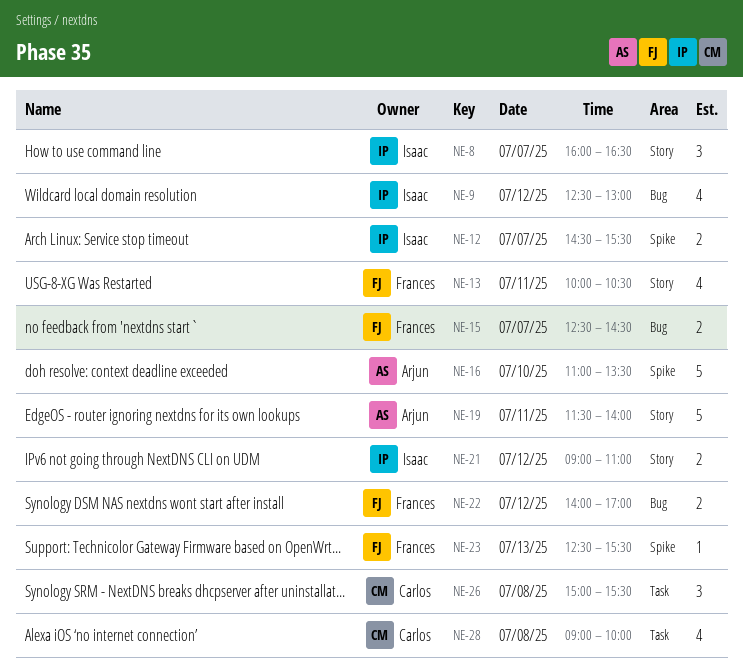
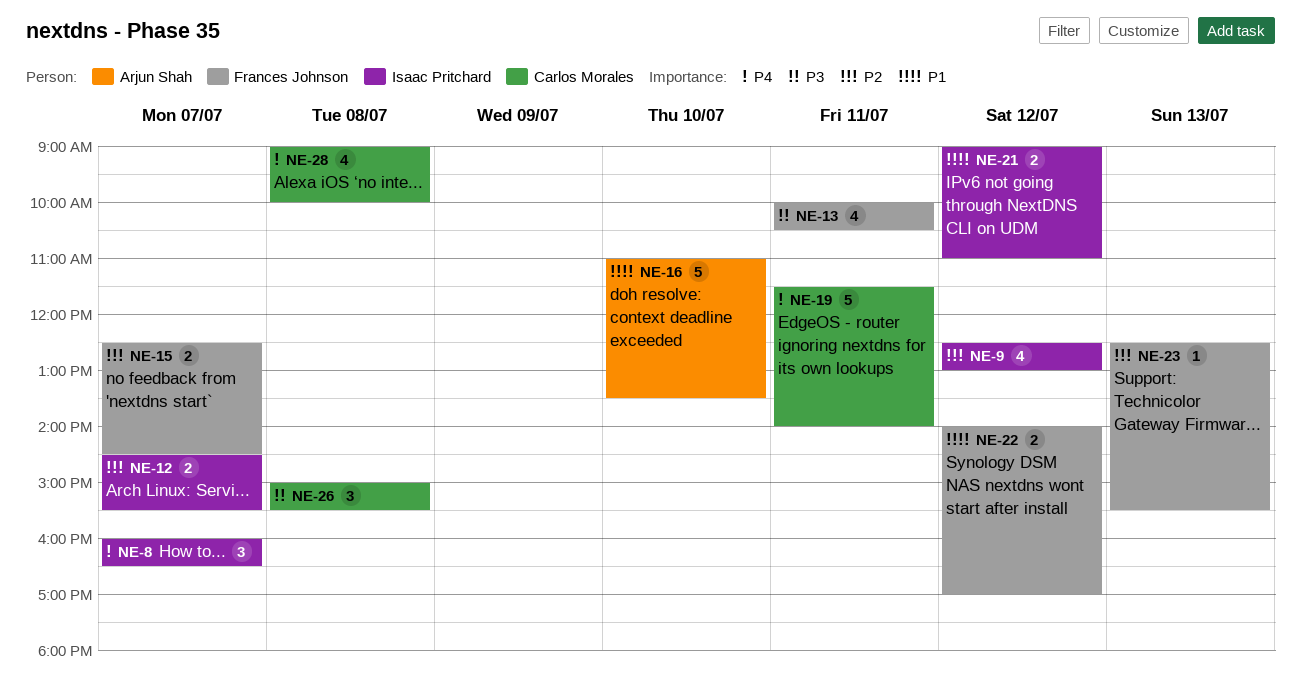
NE-19, owner: Arjun Shah -> Carlos Morales

